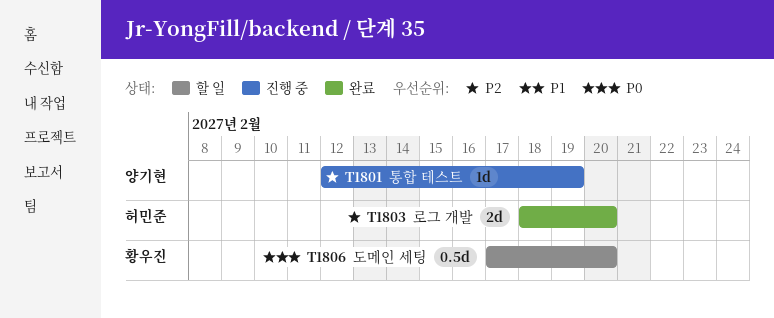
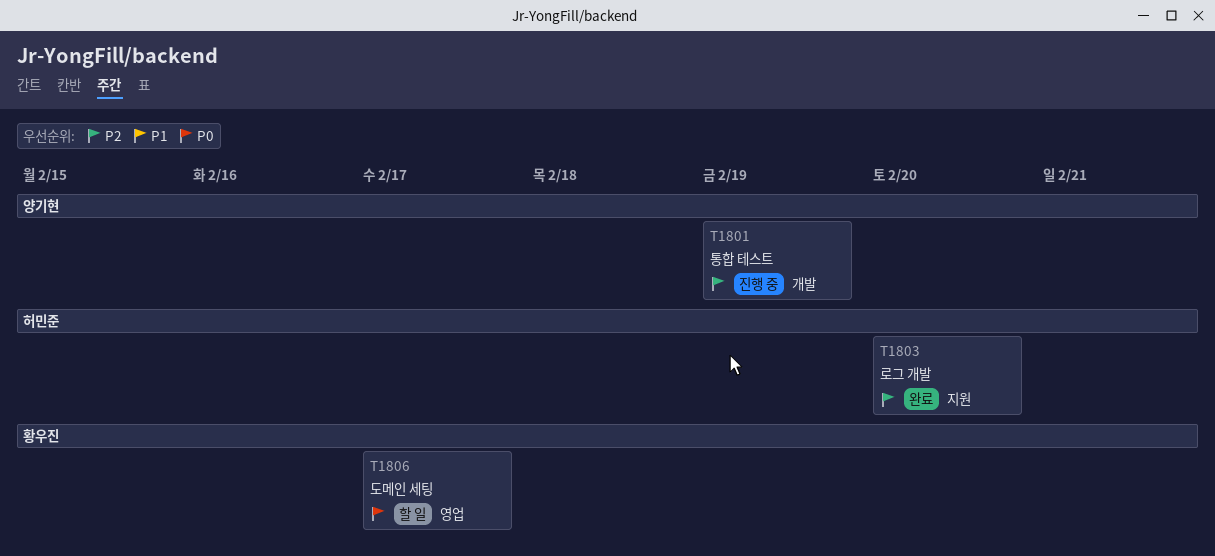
T1806, due: Feb 20 -> Feb 17

